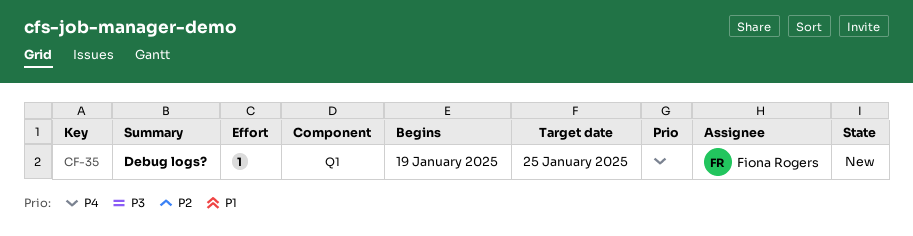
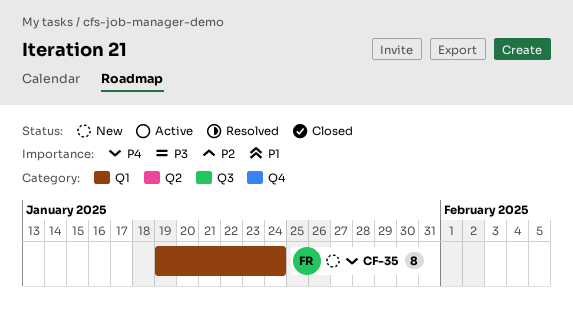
CF-35, estimate: 1 -> 8
CF-35, due: Jan 25 -> Jan 24

